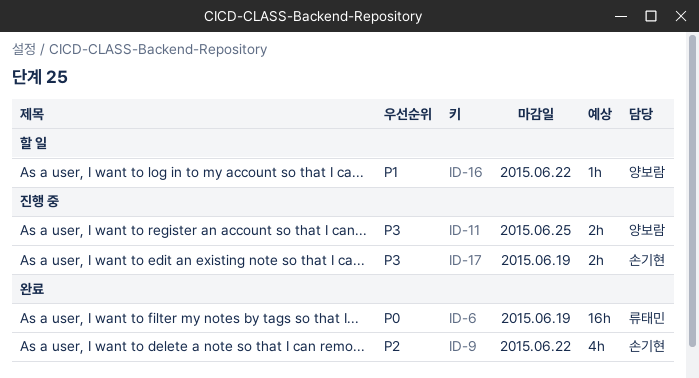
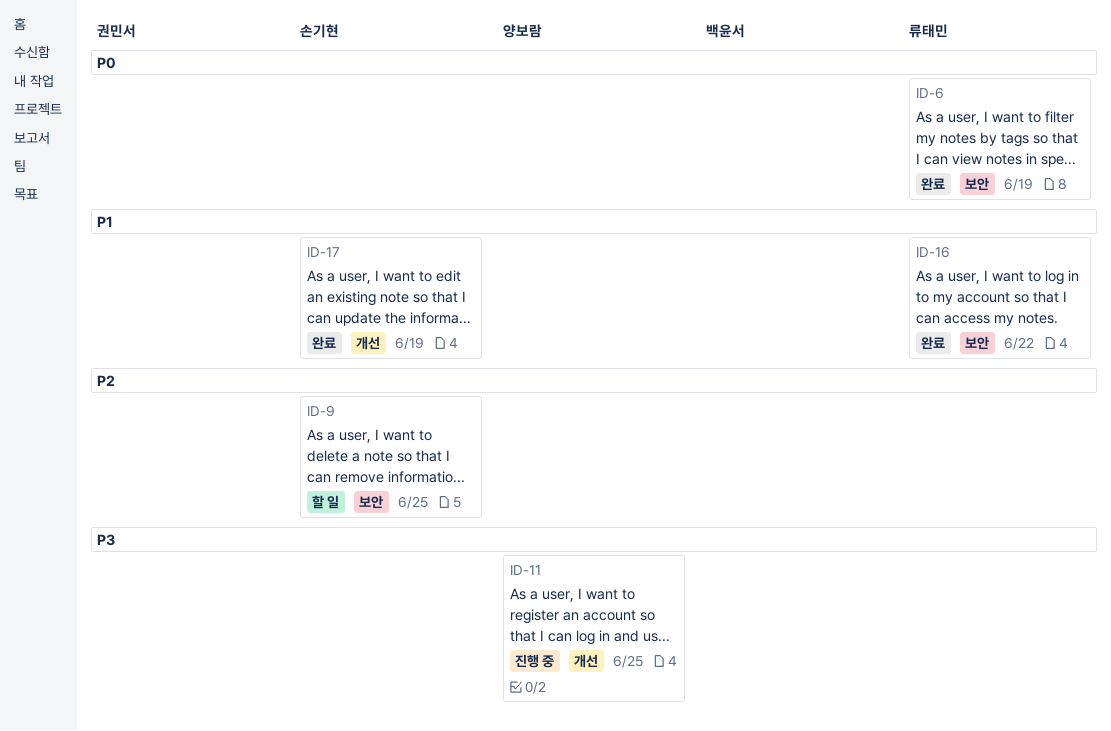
ID-9, status: 완료 -> 할 일
ID-9, due: Jun 22 -> Jun 25
ID-16, status: 할 일 -> 완료
ID-16, owner: 양보람 -> 류태민
ID-17, status: 진행 중 -> 완료
ID-17, priority: P3 -> P1

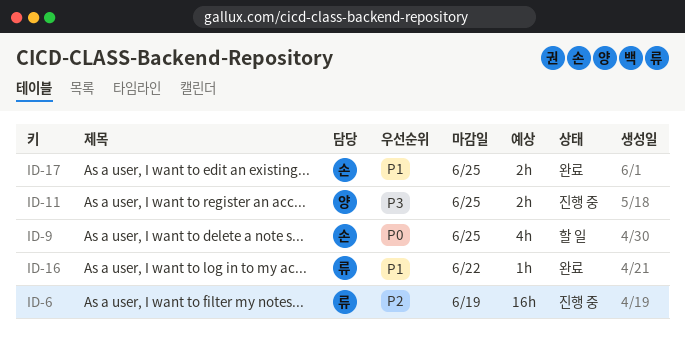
ID-6, status: 완료 -> 진행 중
ID-6, priority: P0 -> P2
ID-9, priority: P2 -> P0
ID-17, due: Jun 19 -> Jun 25

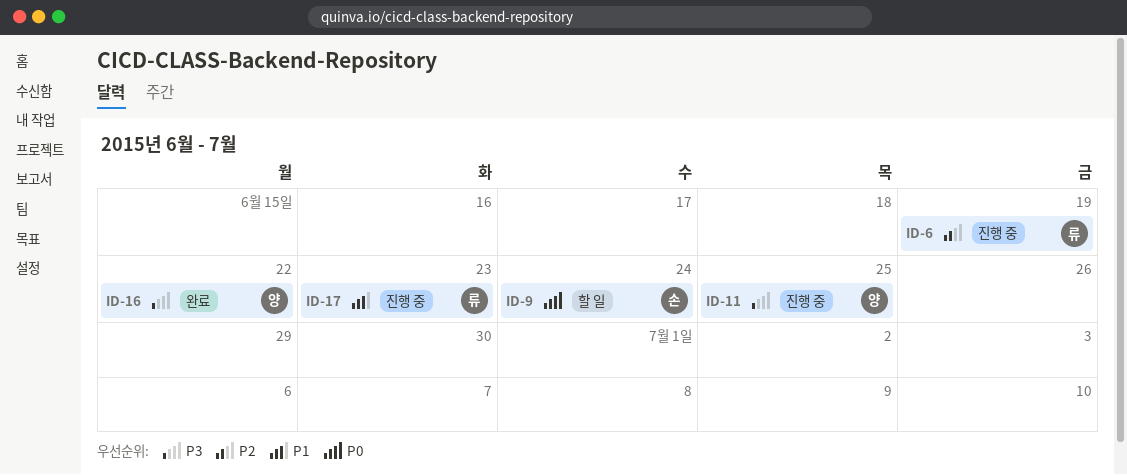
ID-9, due: Jun 25 -> Jun 24
ID-16, owner: 류 -> 양
ID-16, priority: P1 -> P3
ID-17, status: 완료 -> 진행 중
ID-17, owner: 손 -> 류
ID-17, due: Jun 25 -> Jun 23

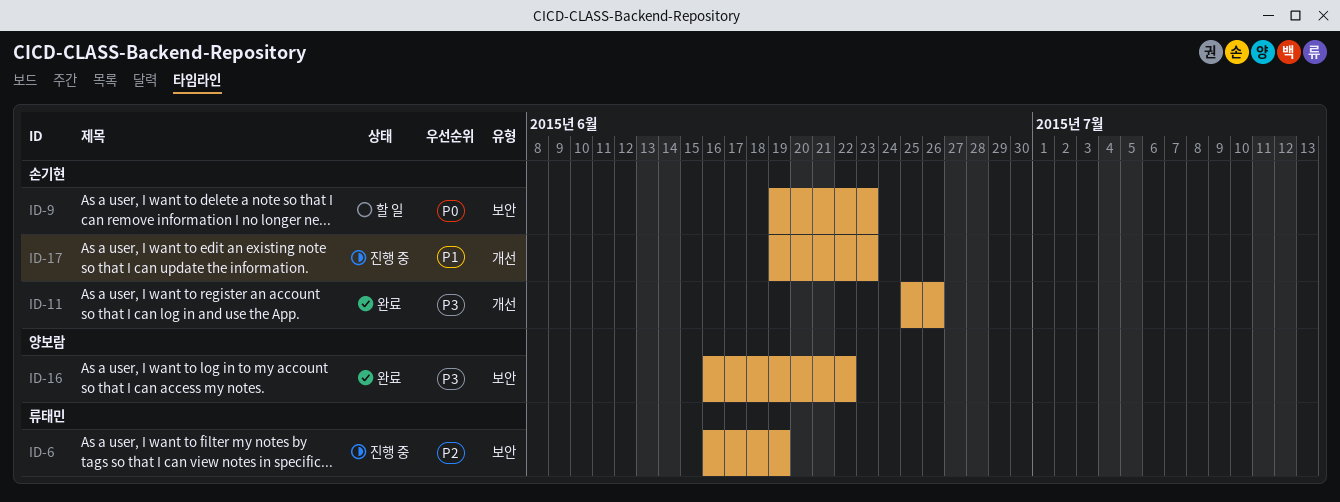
ID-9, due: Jun 24 -> Jun 23
ID-11, status: 진행 중 -> 완료
ID-11, owner: 양보람 -> 손기현
ID-11, due: Jun 25 -> Jun 26
ID-17, owner: 류태민 -> 손기현

